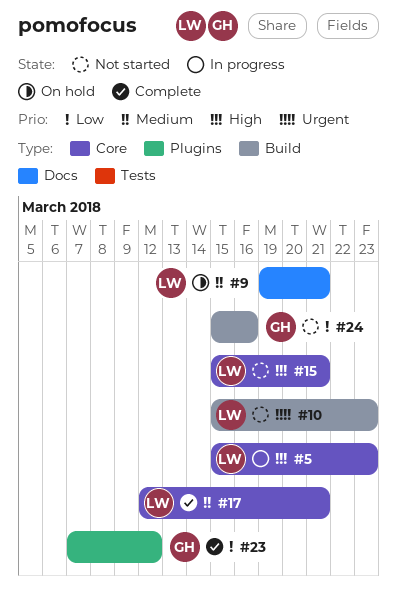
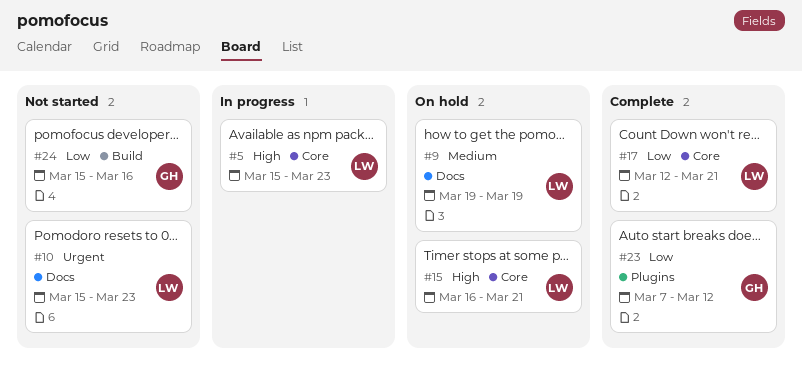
#9, due: Mar 21 -> Mar 19
#10, label: Build -> Docs
#15, status: Not started -> On hold
#15, start: Mar 15 -> Mar 16
#17, priority: Medium -> Low

